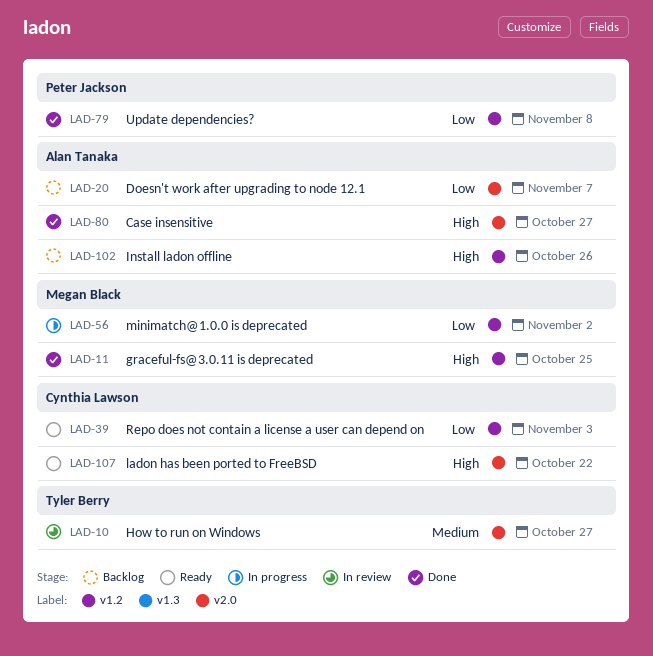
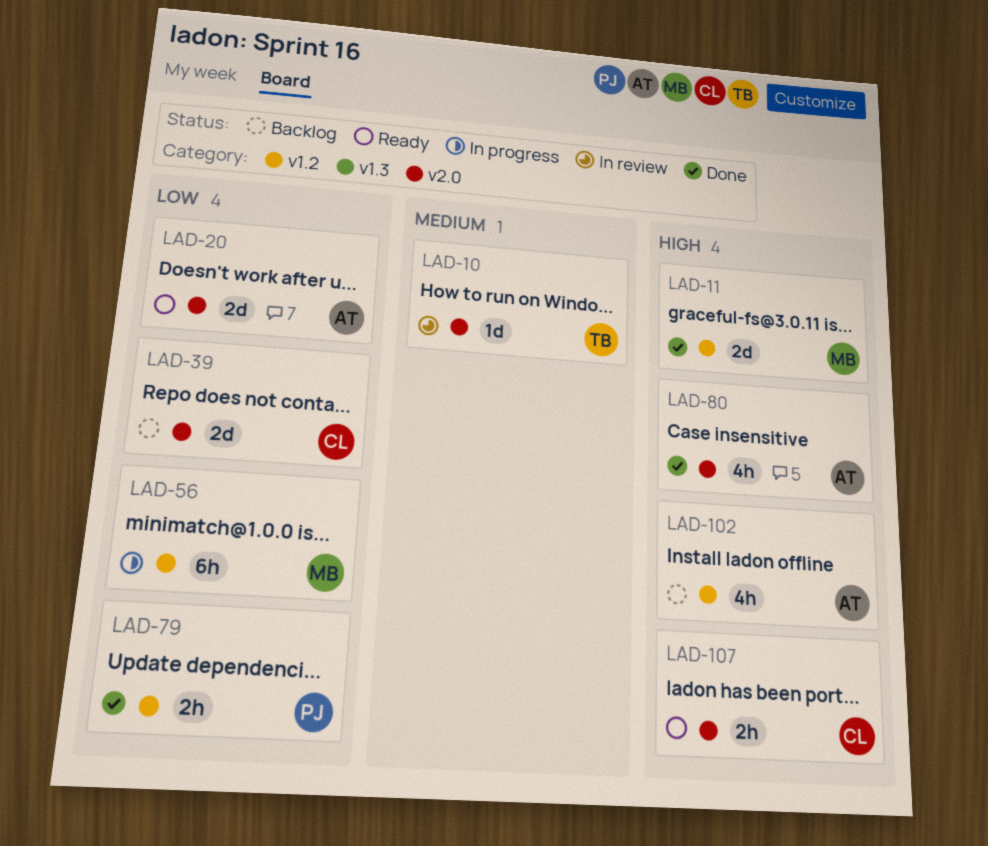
LAD-20, status: Backlog -> Ready
LAD-39, status: Ready -> Backlog
LAD-39, label: v1.2 -> v2.0

